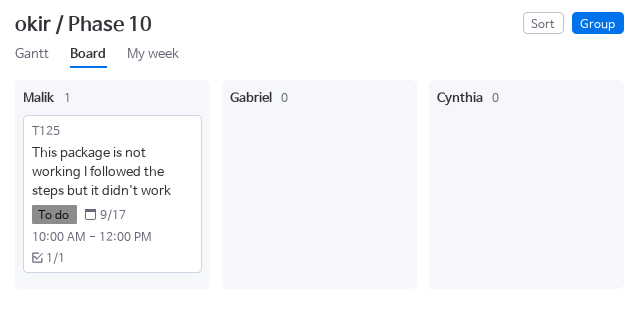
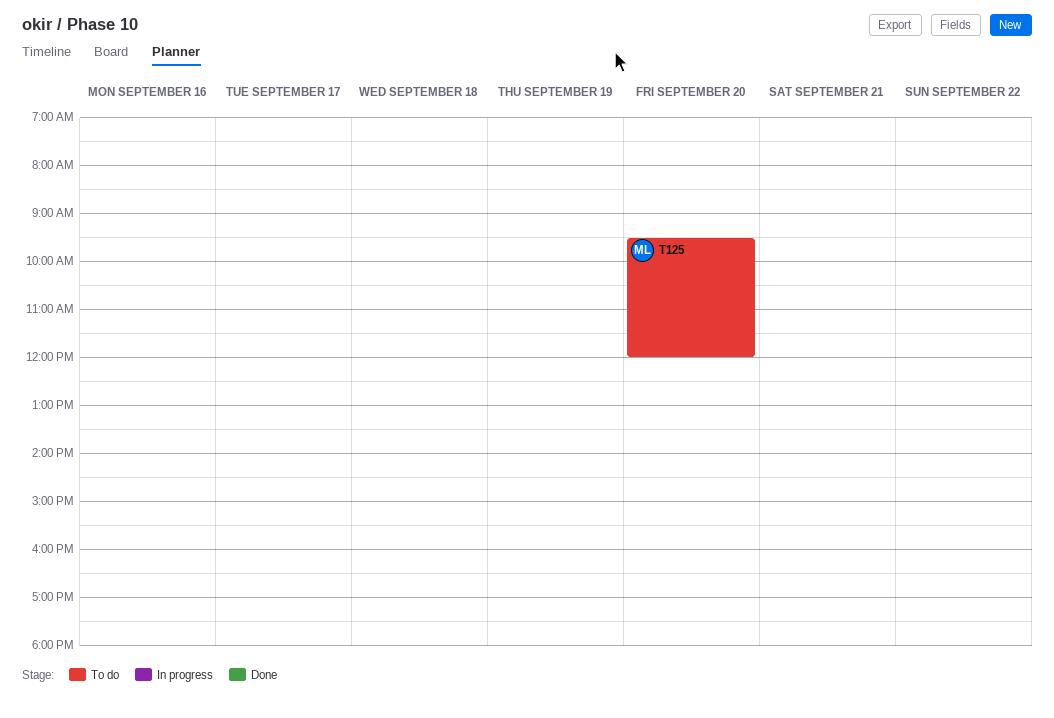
T125, day: Sep 17 -> Sep 20
T125, begins: 10:00 -> 09:30

